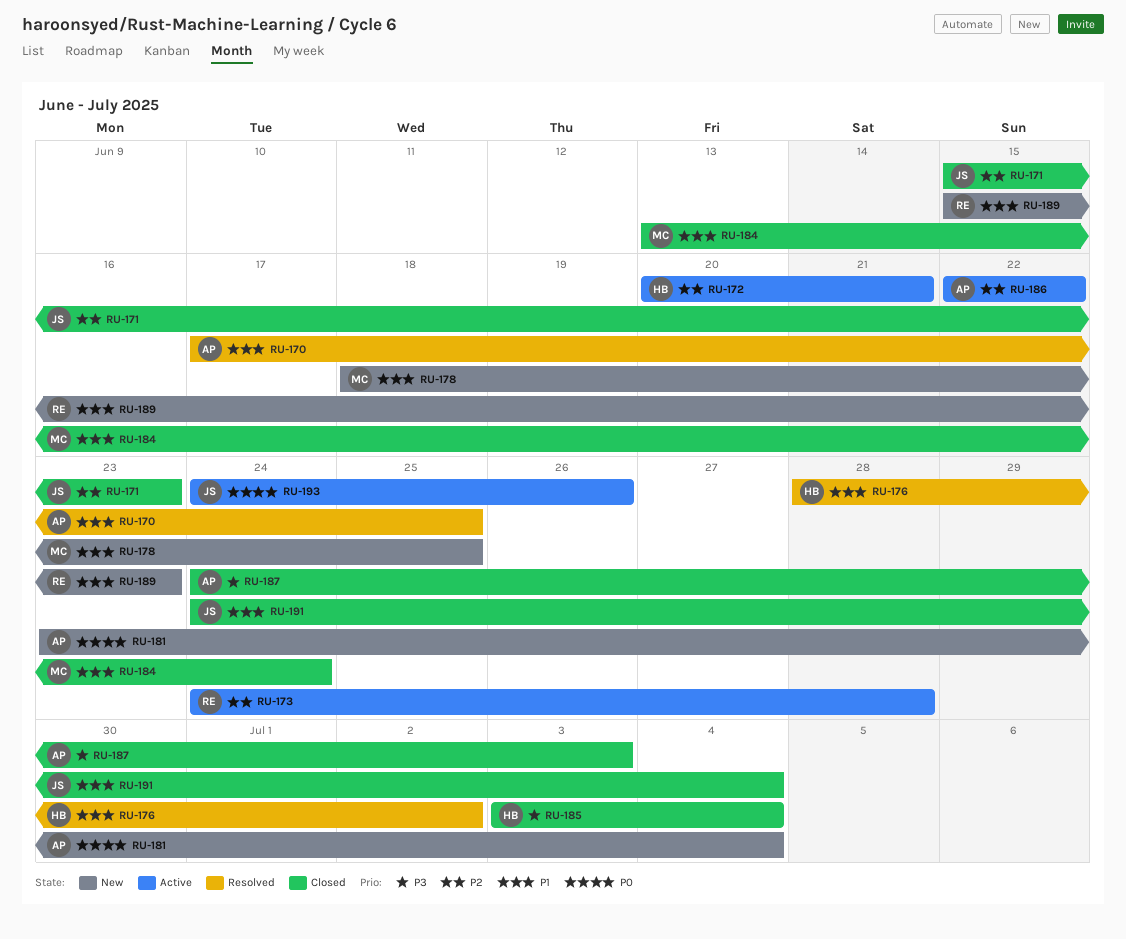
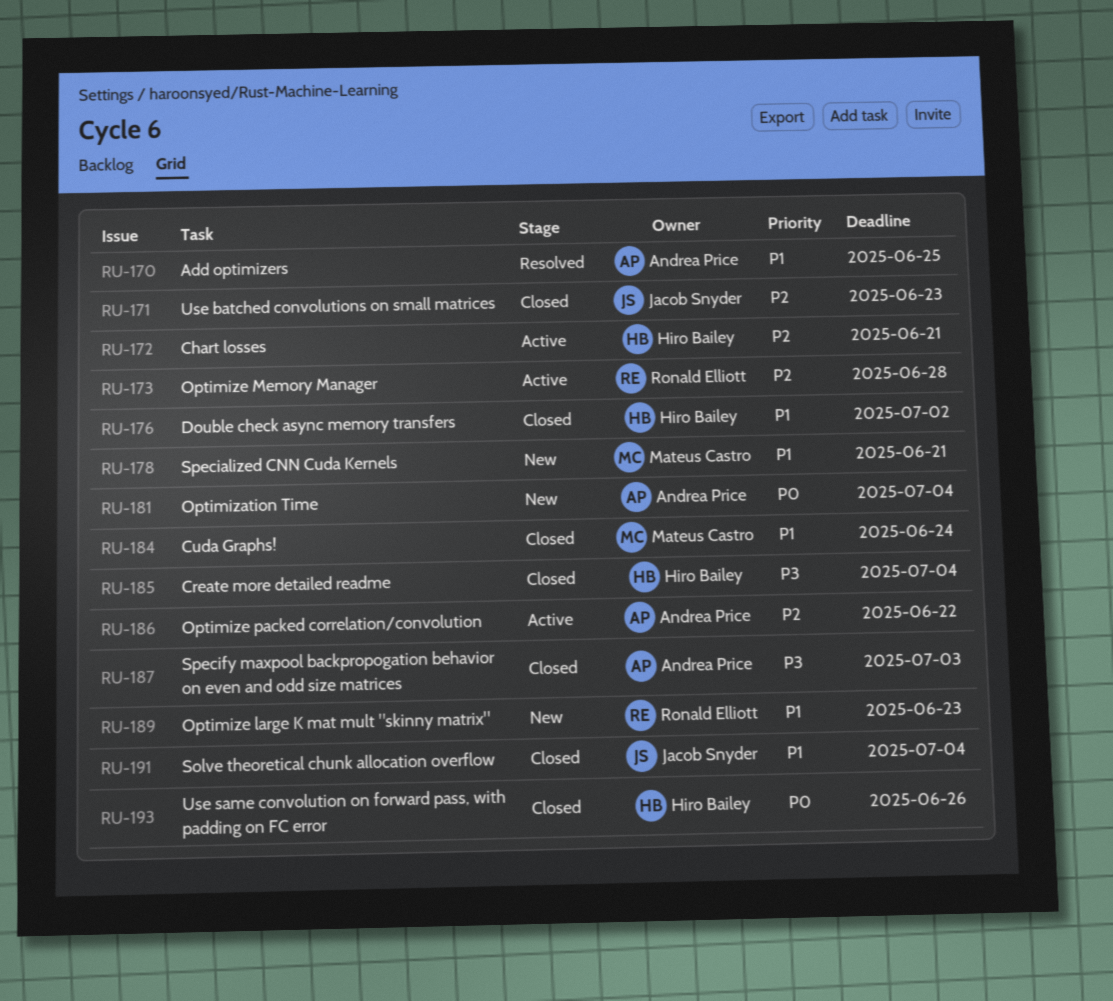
RU-176, status: Resolved -> Closed
RU-178, due: Jun 25 -> Jun 21
RU-193, status: Active -> Closed
RU-193, owner: Jacob Snyder -> Hiro Bailey

